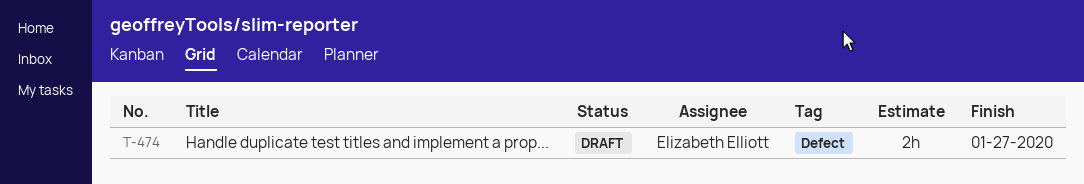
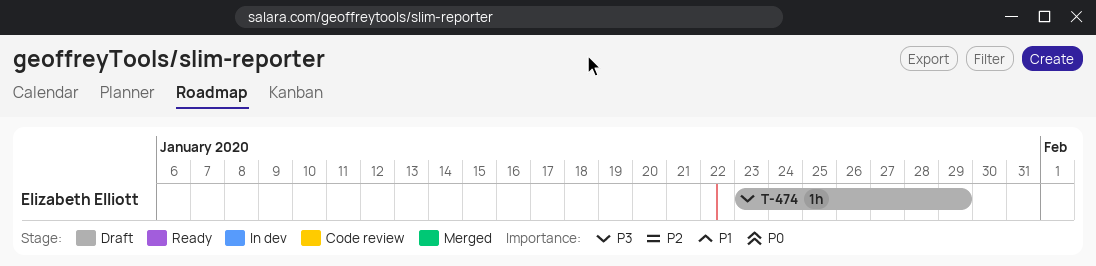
T-474, estimate: 2h -> 1h
T-474, due: Jan 27 -> Jan 29

